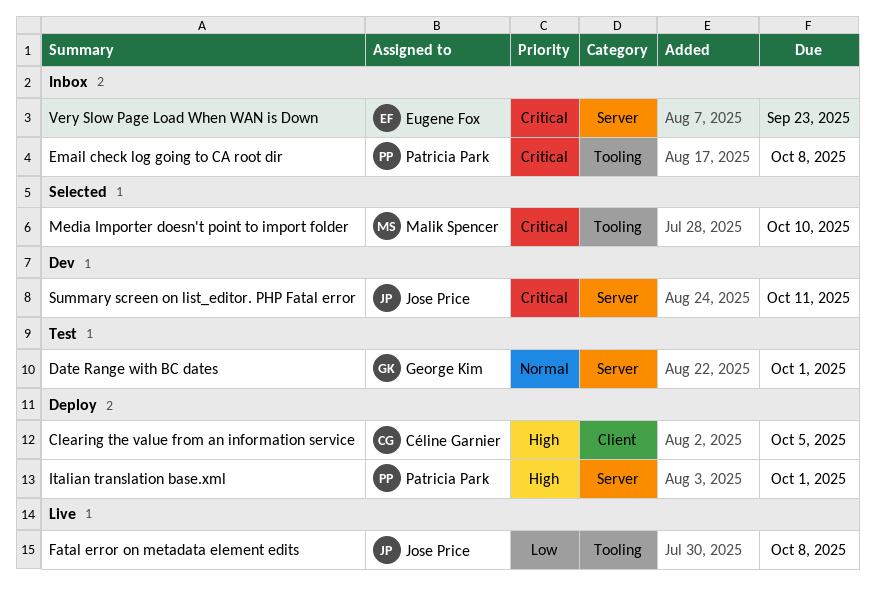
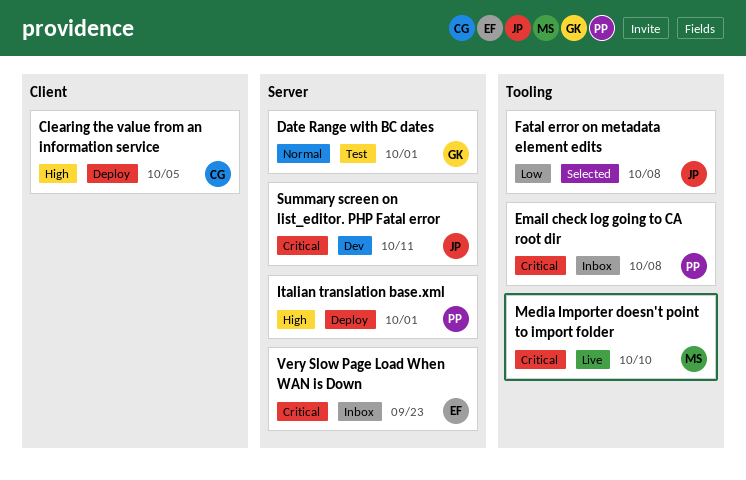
Fatal error on metadata element edits, status: Live -> Selected
Media Importer doesn't point to import folder, status: Selected -> Live

